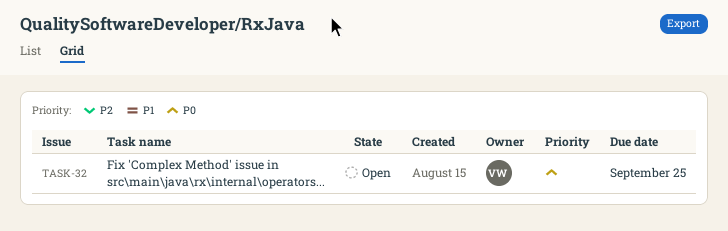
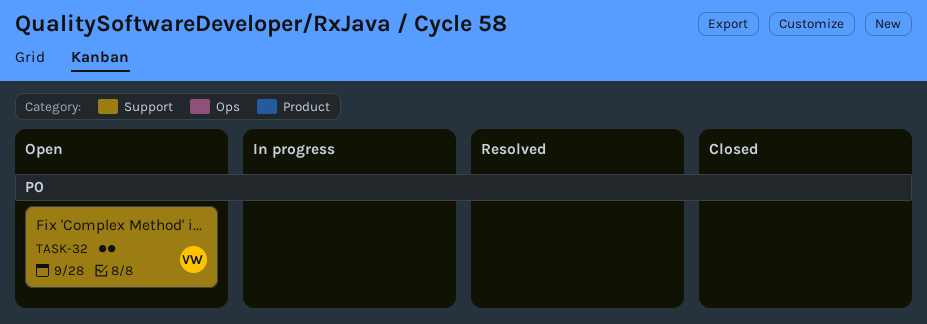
TASK-32, due: Sep 25 -> Sep 28

